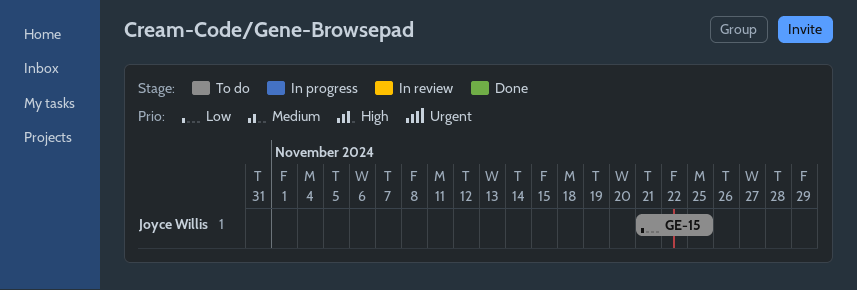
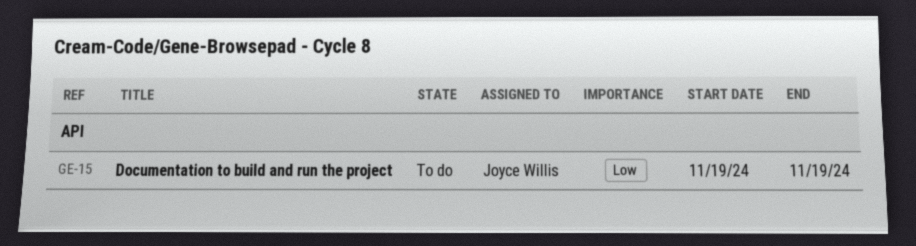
GE-15, start: Nov 21 -> Nov 19
GE-15, due: Nov 25 -> Nov 19

